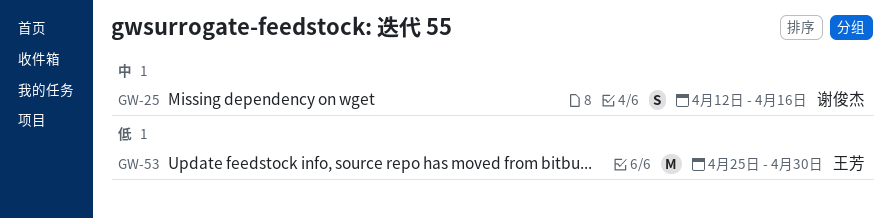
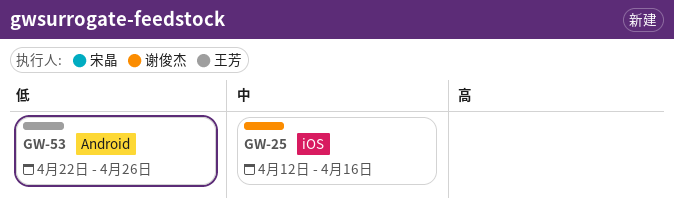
GW-53, start: Apr 25 -> Apr 22
GW-53, due: Apr 30 -> Apr 26

